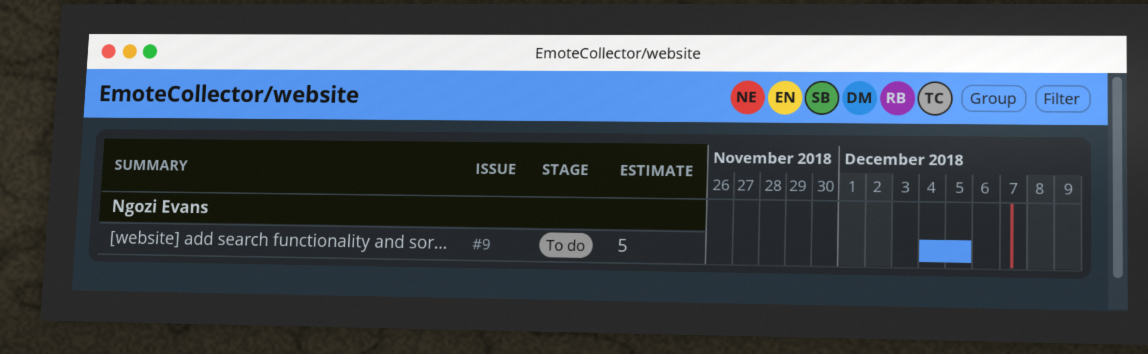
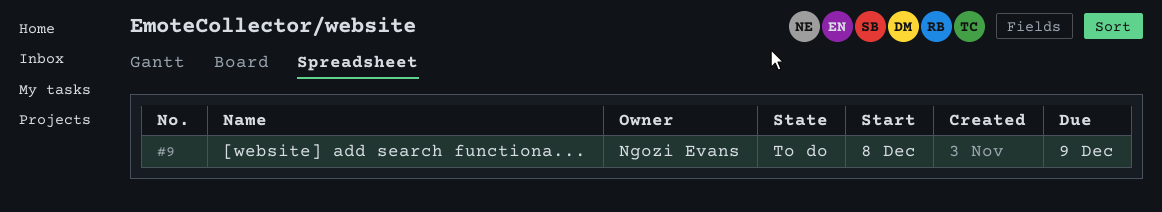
#9, start: Dec 4 -> Dec 8
#9, due: Dec 5 -> Dec 9

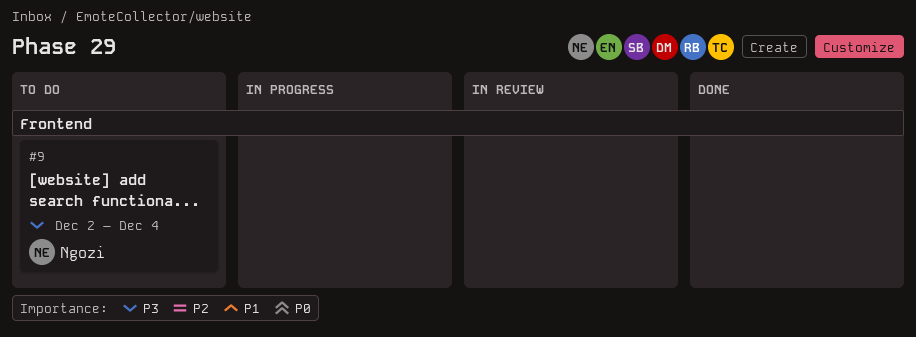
#9, start: Dec 8 -> Dec 2
#9, due: Dec 9 -> Dec 4

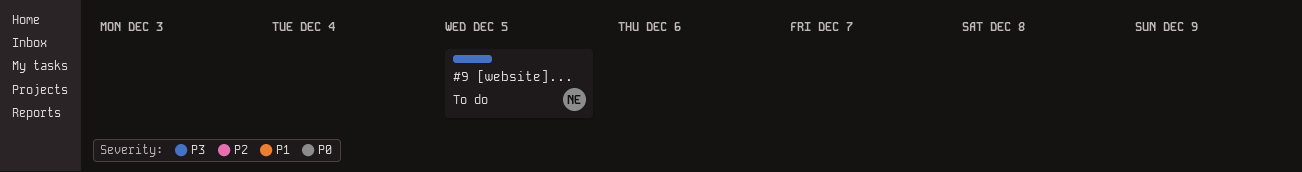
#9, due: Dec 4 -> Dec 5

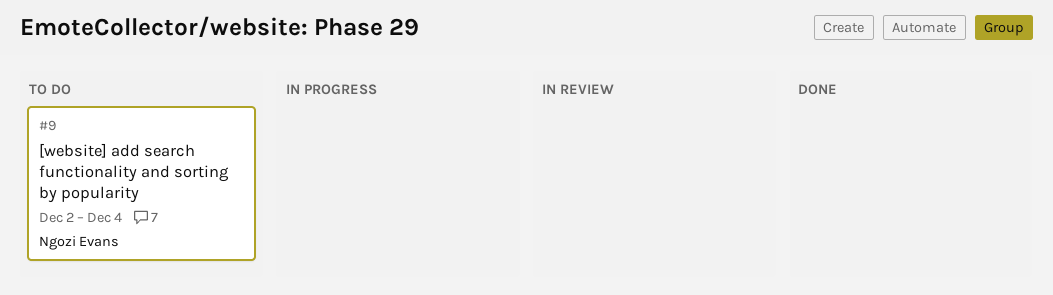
#9, due: Dec 5 -> Dec 4

